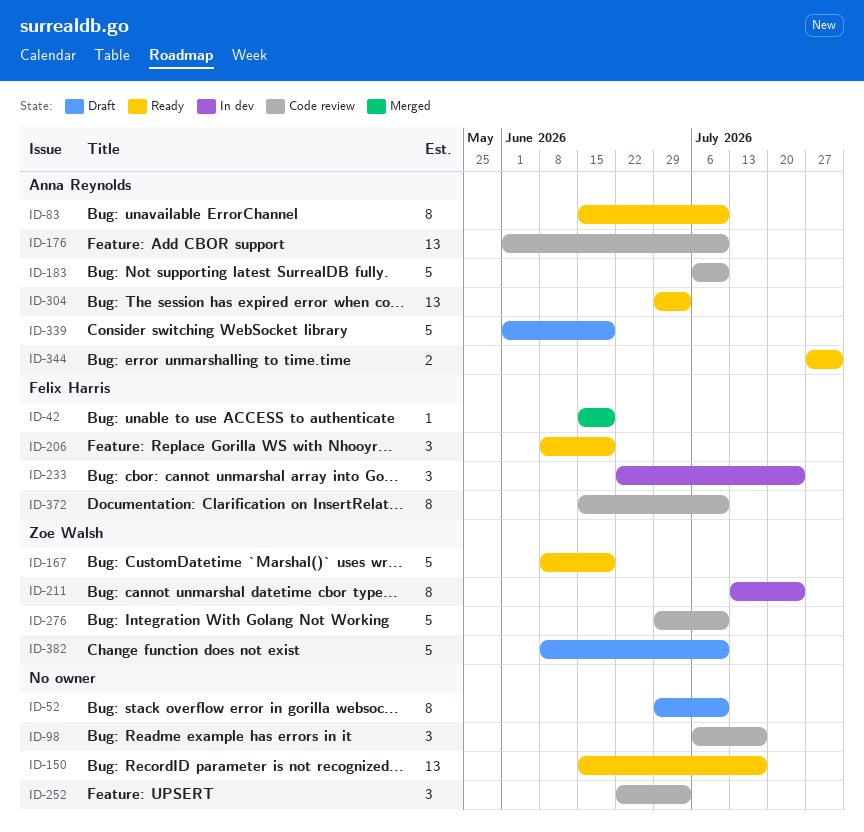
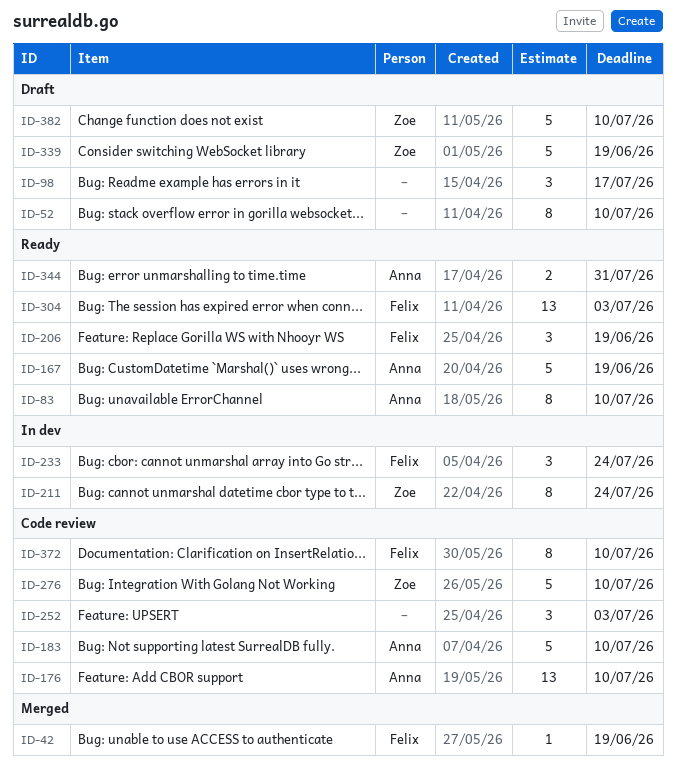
ID-98, status: Code review -> Draft
ID-150: present -> none
ID-167, owner: Zoe Walsh -> Anna Reynolds
ID-304, owner: Anna Reynolds -> Felix Harris
ID-339, owner: Anna Reynolds -> Zoe Walsh

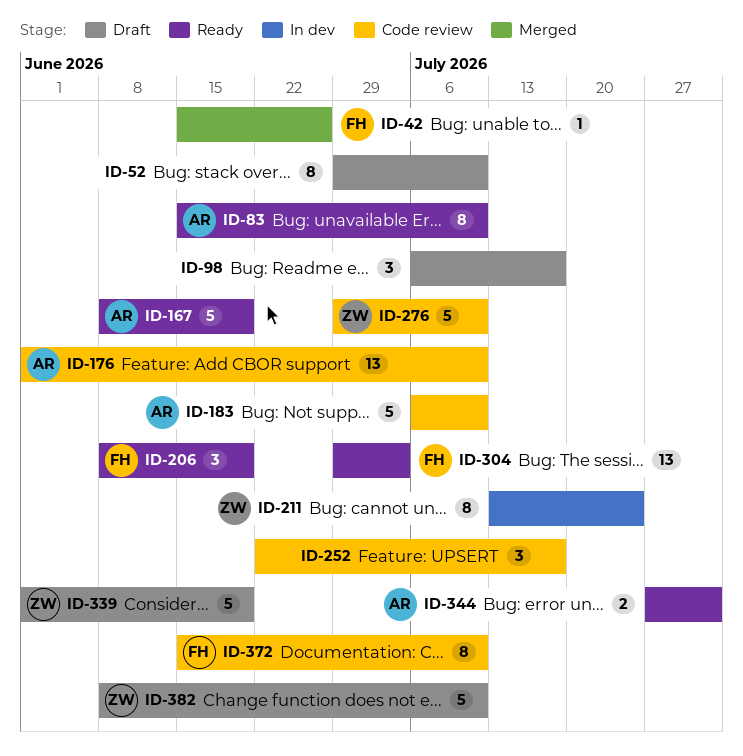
ID-42, due: Jun 19 -> Jun 26
ID-233: present -> none
ID-252, due: Jul 3 -> Jul 17

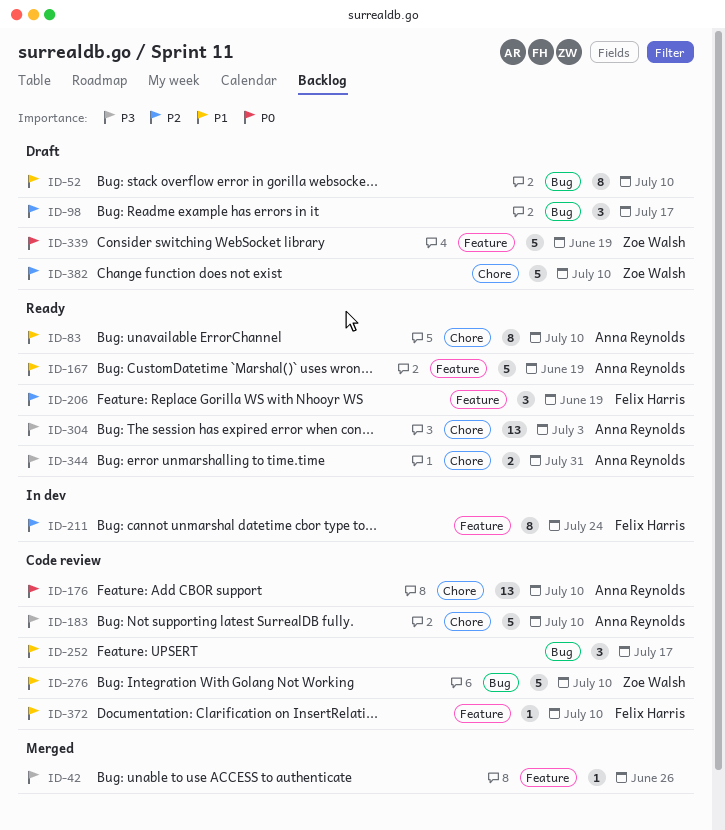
ID-42, owner: Felix Harris -> none
ID-211, owner: Zoe Walsh -> Felix Harris
ID-304, owner: Felix Harris -> Anna Reynolds
ID-372, estimate: 8 -> 1

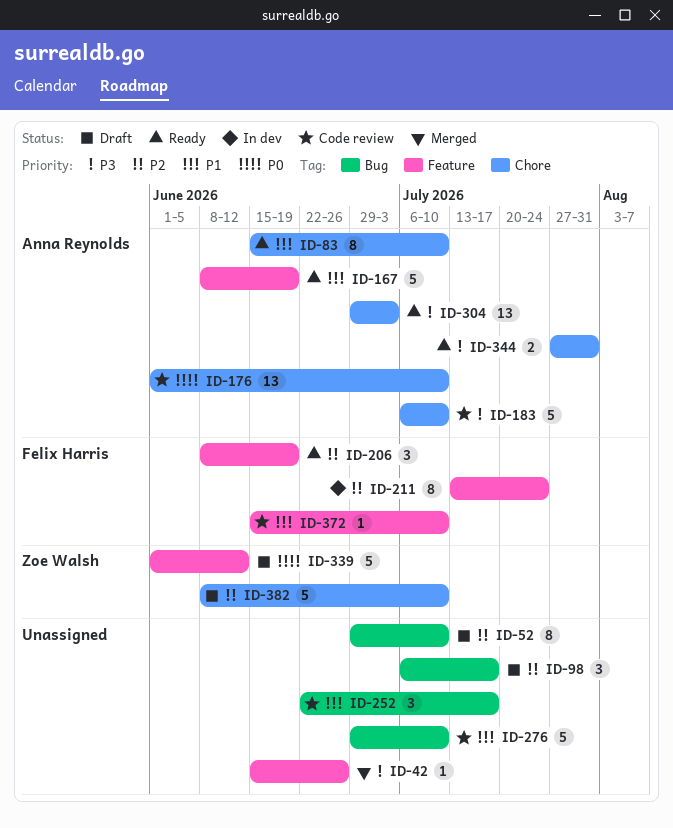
ID-52, priority: P1 -> P2
ID-276, owner: Zoe Walsh -> none
ID-339, due: Jun 19 -> Jun 12

